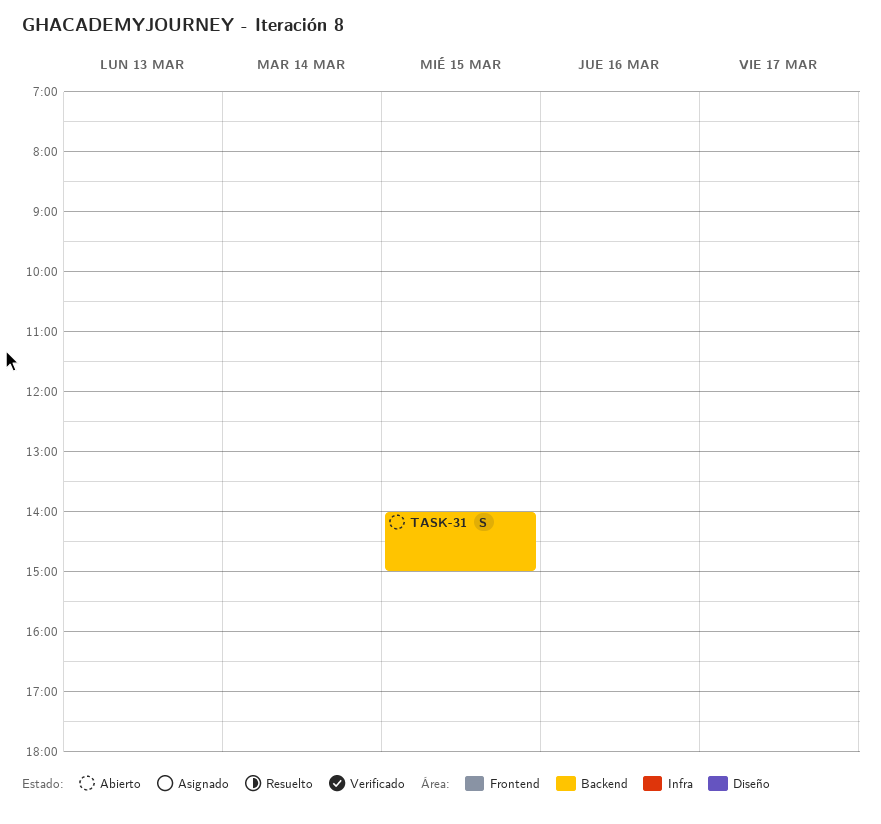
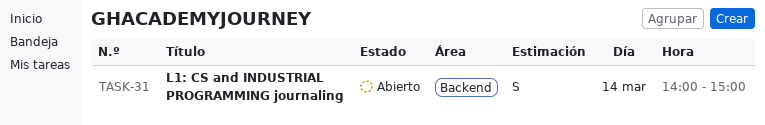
TASK-31, day: Mar 15 -> Mar 14

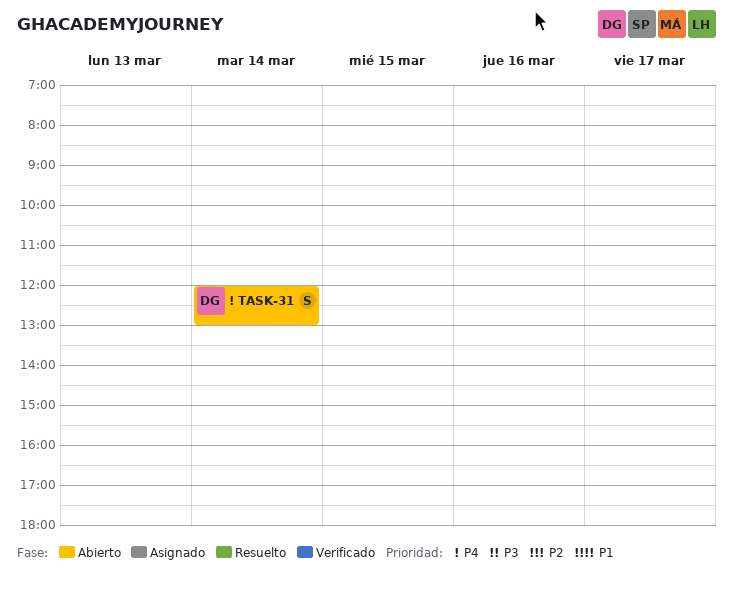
TASK-31, begins: 14:00 -> 12:00
TASK-31, ends: 15:00 -> 13:00

